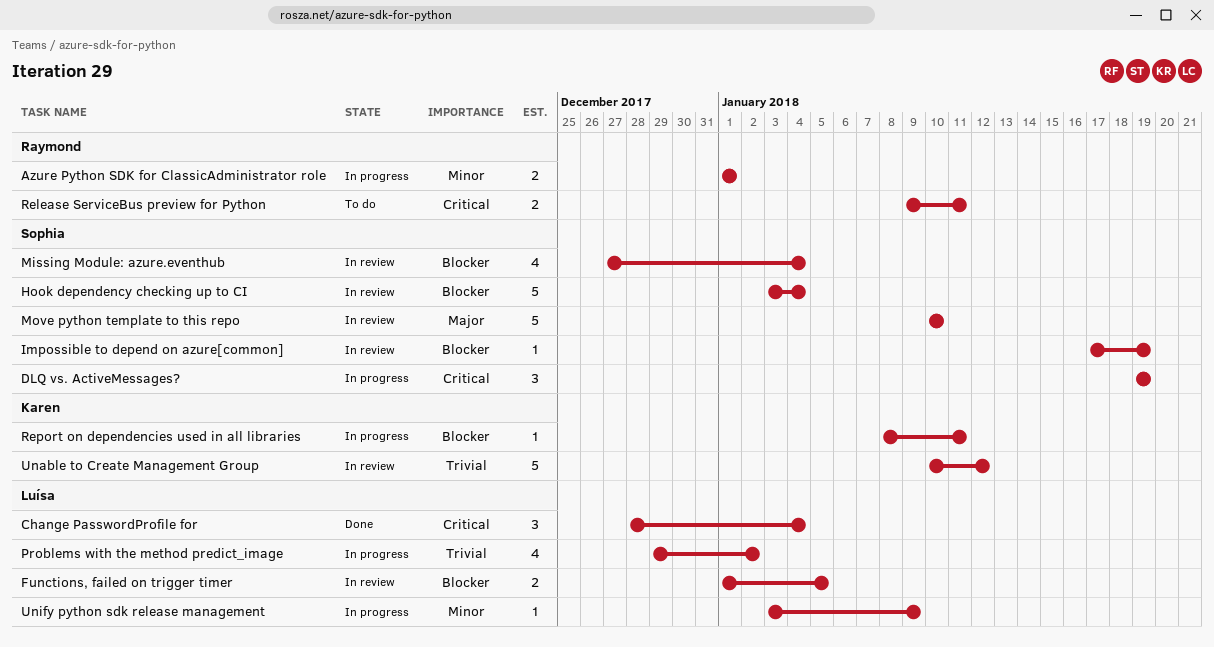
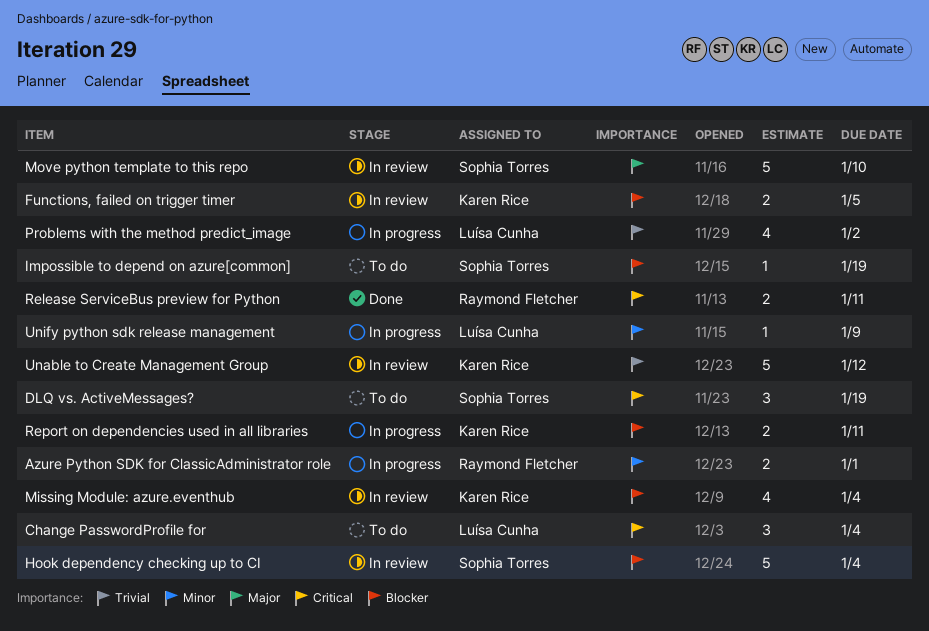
Change PasswordProfile for, status: Done -> To do
DLQ vs. ActiveMessages?, status: In progress -> To do
Functions, failed on trigger timer, owner: Luísa Cunha -> Karen Rice
Impossible to depend on azure[common], status: In review -> To do
Missing Module: azure.eventhub, owner: Sophia Torres -> Karen Rice
Release ServiceBus preview for Python, status: To do -> Done
Report on dependencies used in all libraries, estimate: 1 -> 2

